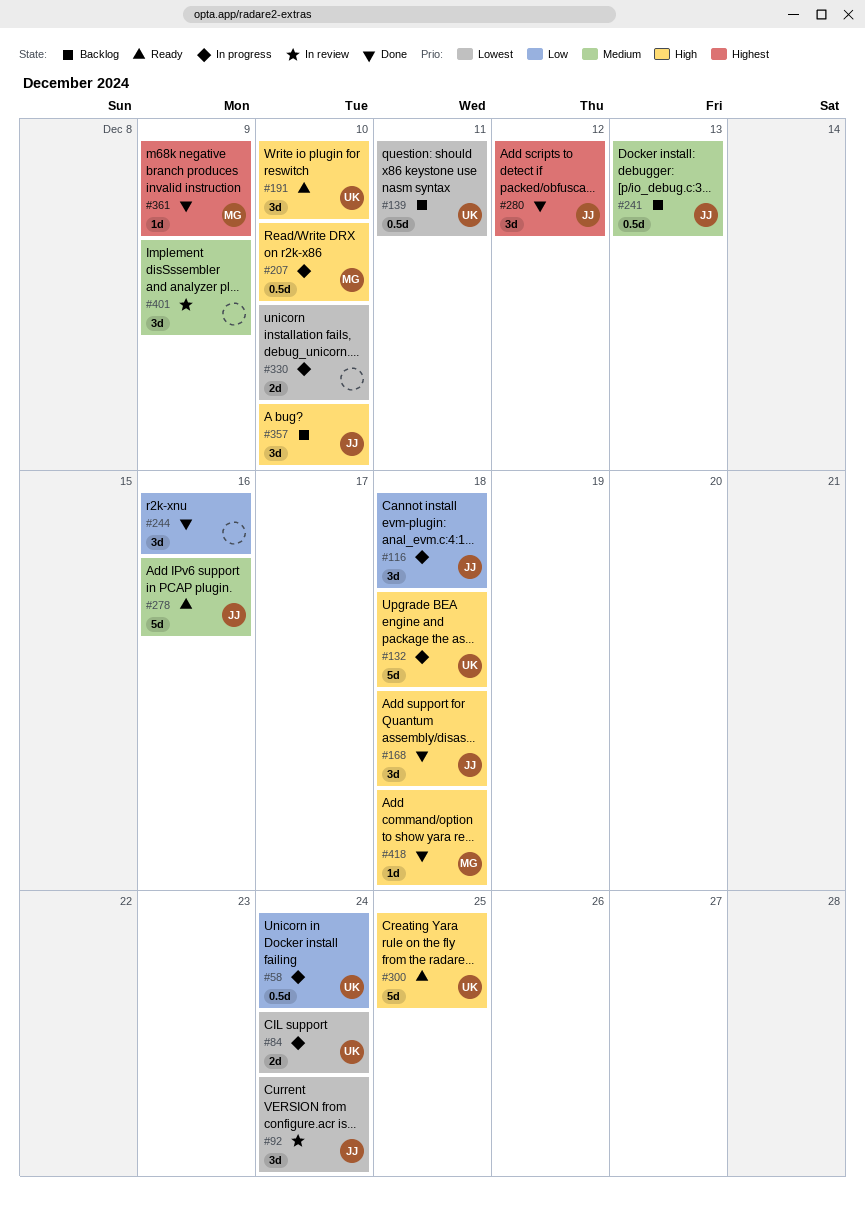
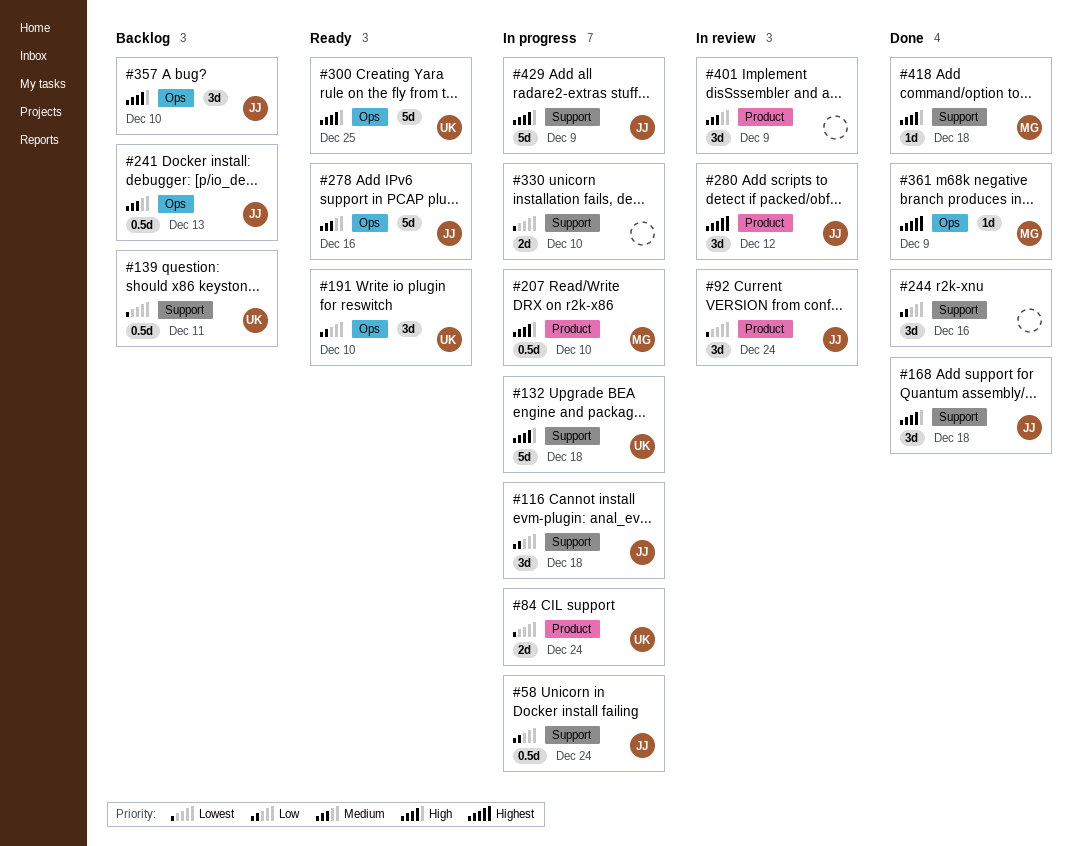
#58, owner: UK -> JJ
#191, priority: High -> Low
#280, status: Done -> In review
#429: none -> present

